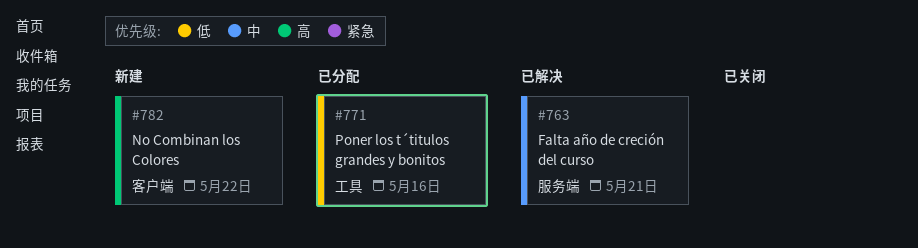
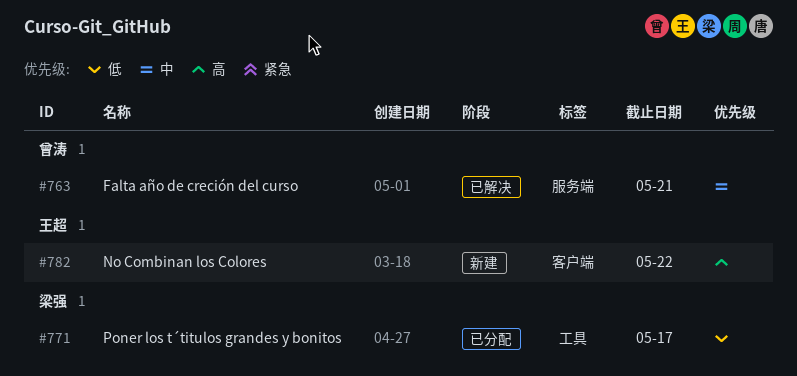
#771, due: May 16 -> May 17

